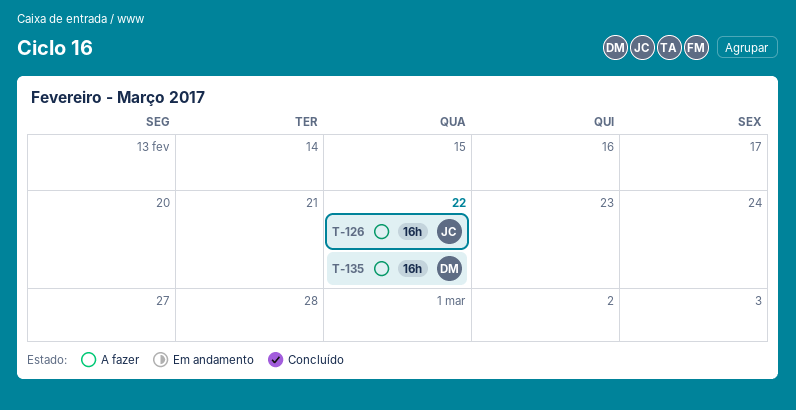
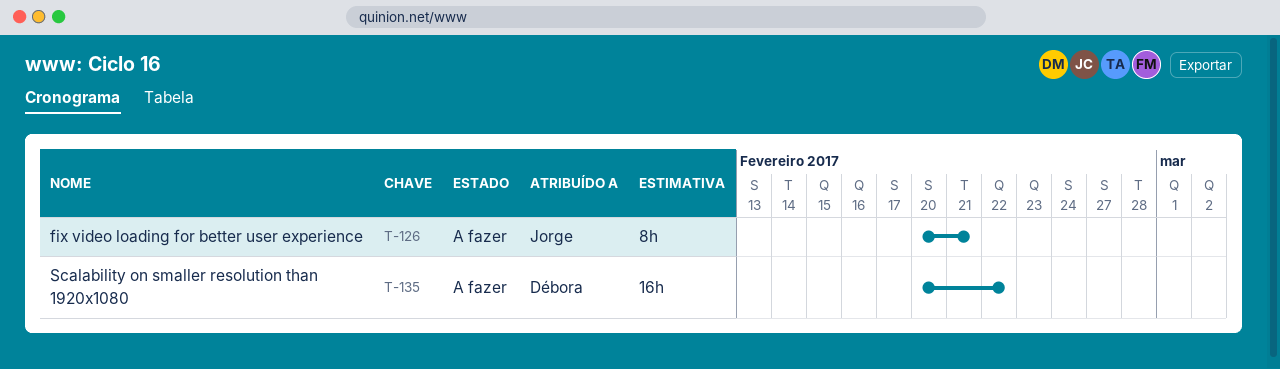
T-126, estimate: 16h -> 8h
T-126, due: Feb 22 -> Feb 21

